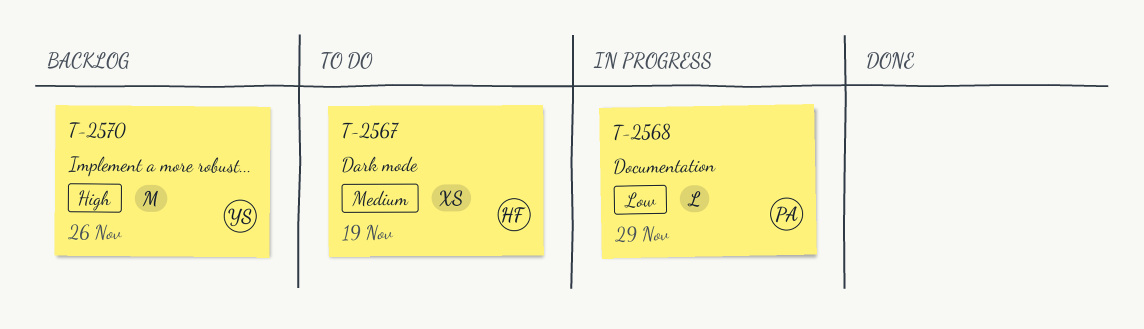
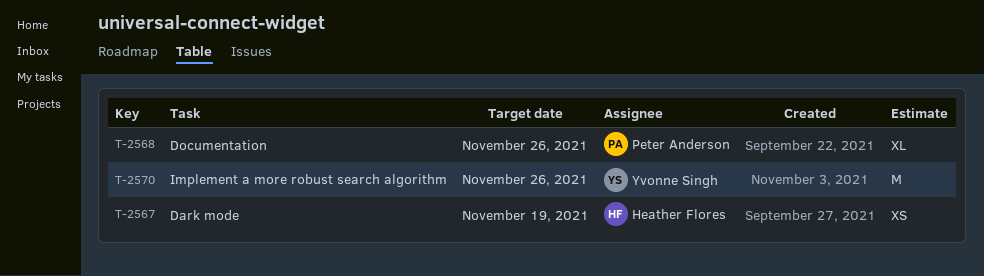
T-2568, estimate: L -> XL
T-2568, due: Nov 29 -> Nov 26

